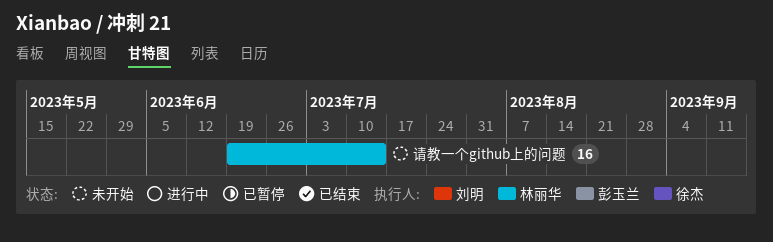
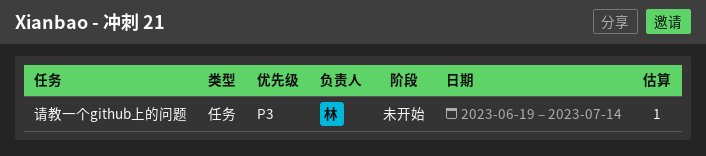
请教一个github上的问题, estimate: 16 -> 1

